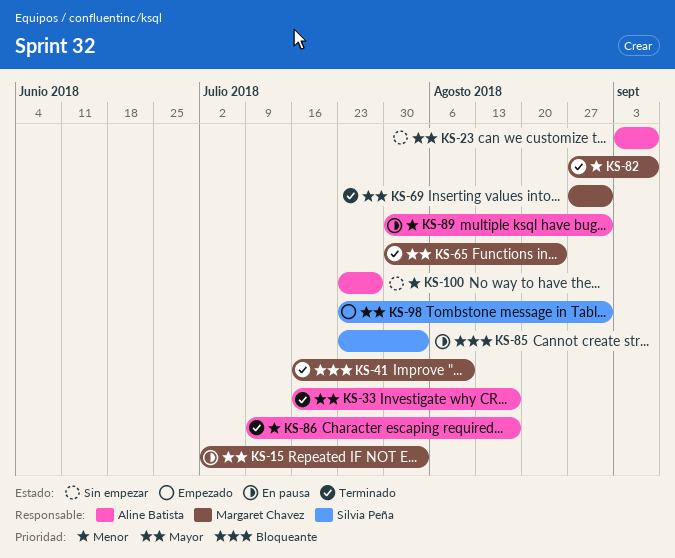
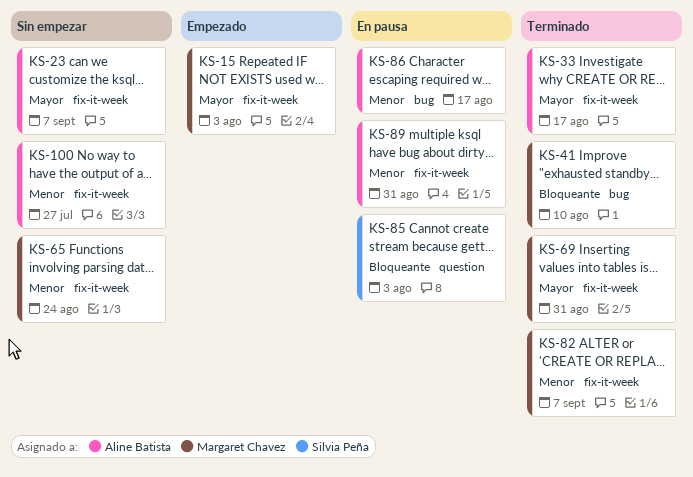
KS-15, status: En pausa -> Empezado
KS-65, status: Terminado -> Sin empezar
KS-65, priority: Mayor -> Menor
KS-86, status: Terminado -> En pausa
KS-98: present -> none

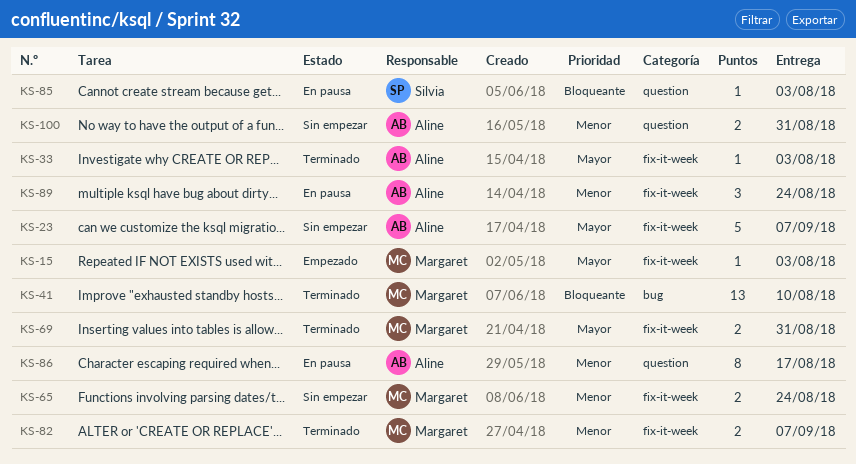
KS-33, due: Aug 17 -> Aug 3
KS-86, label: bug -> question
KS-89, due: Aug 31 -> Aug 24
KS-100, label: fix-it-week -> question
KS-100, due: Jul 27 -> Aug 31

